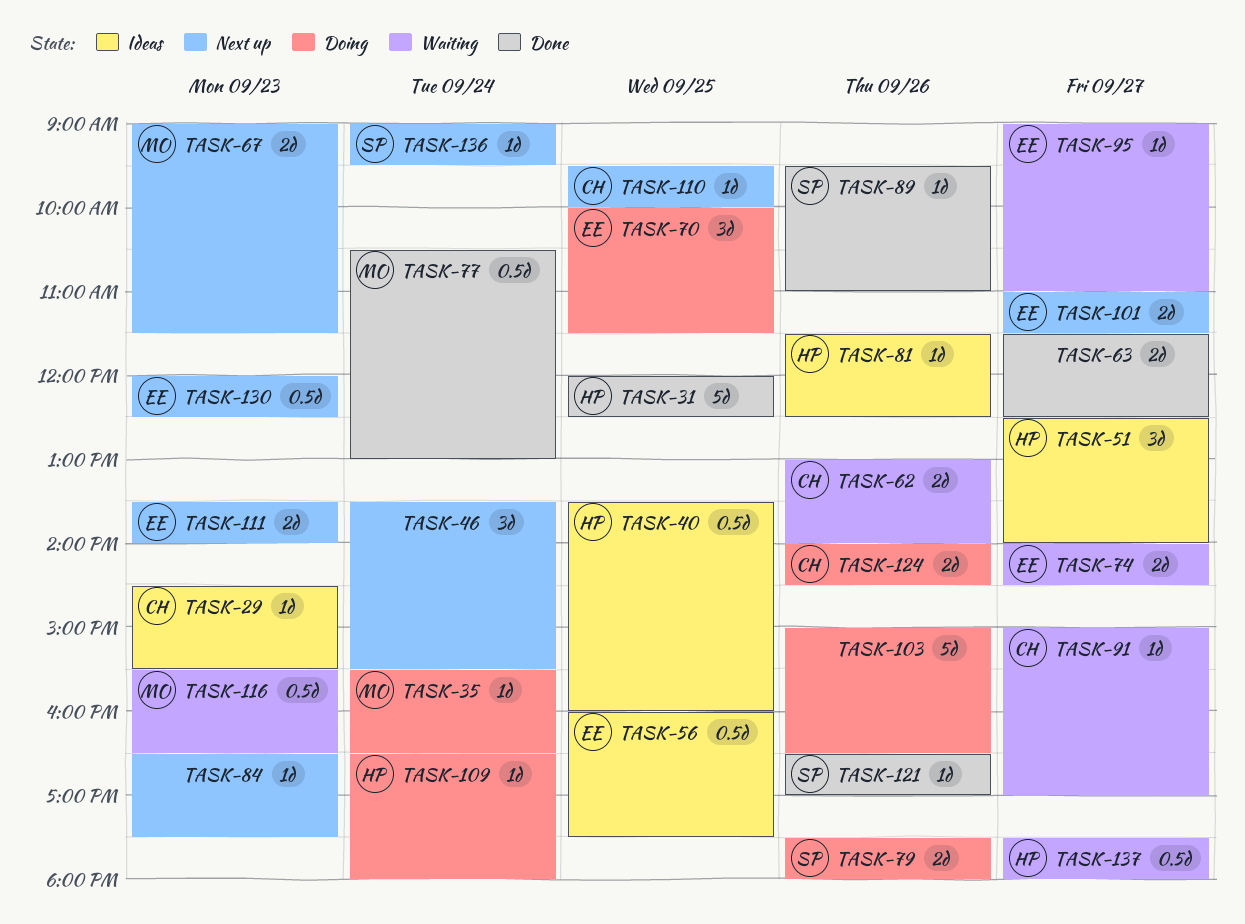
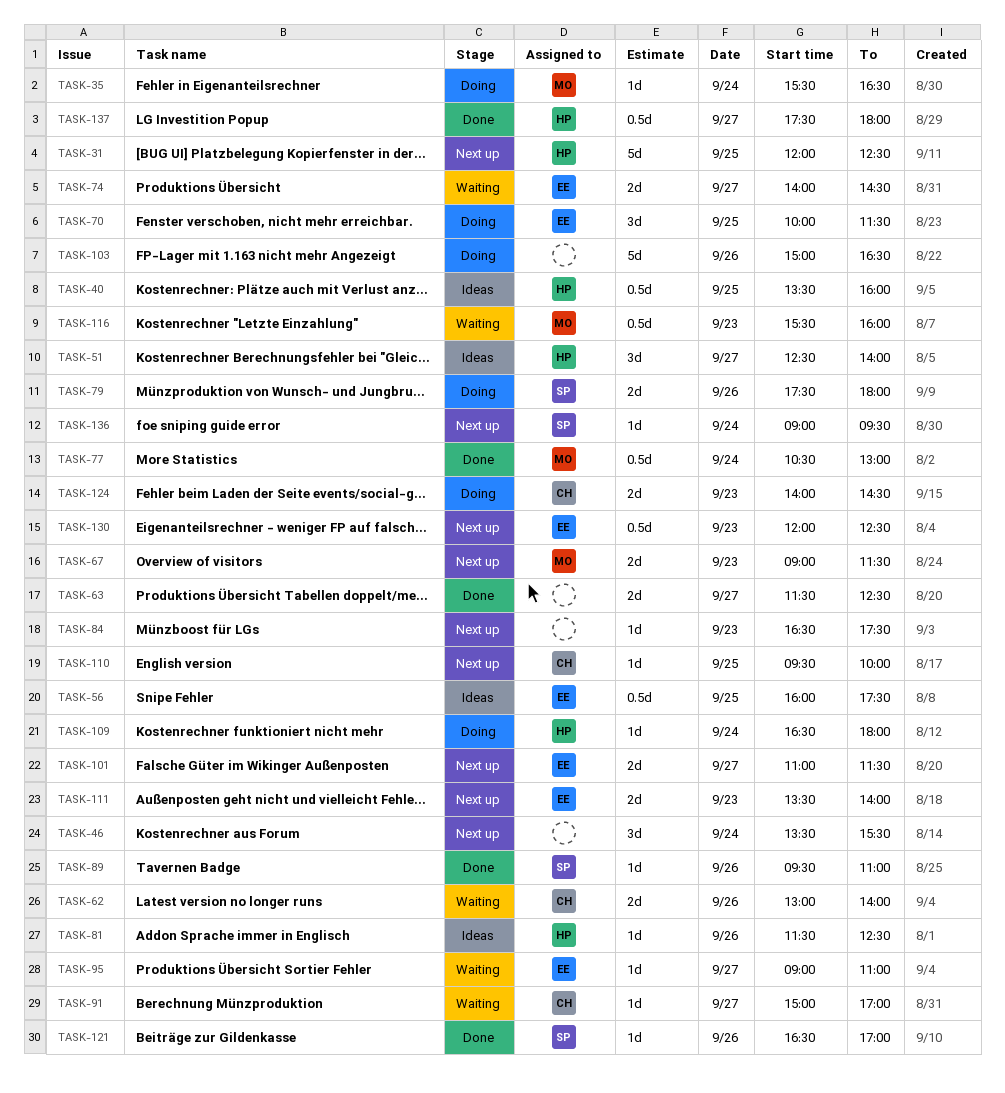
TASK-29: present -> none
TASK-31, status: Done -> Next up
TASK-116, ends: 16:30 -> 16:00
TASK-124, day: Sep 26 -> Sep 23
TASK-137, status: Waiting -> Done

